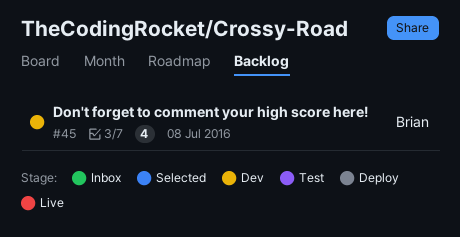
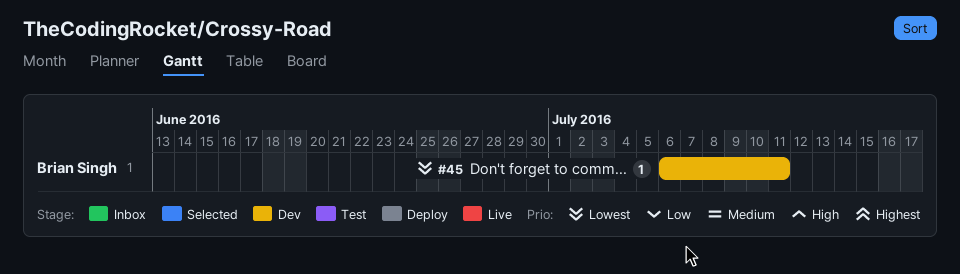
#45, estimate: 4 -> 1
#45, due: Jul 8 -> Jul 11

